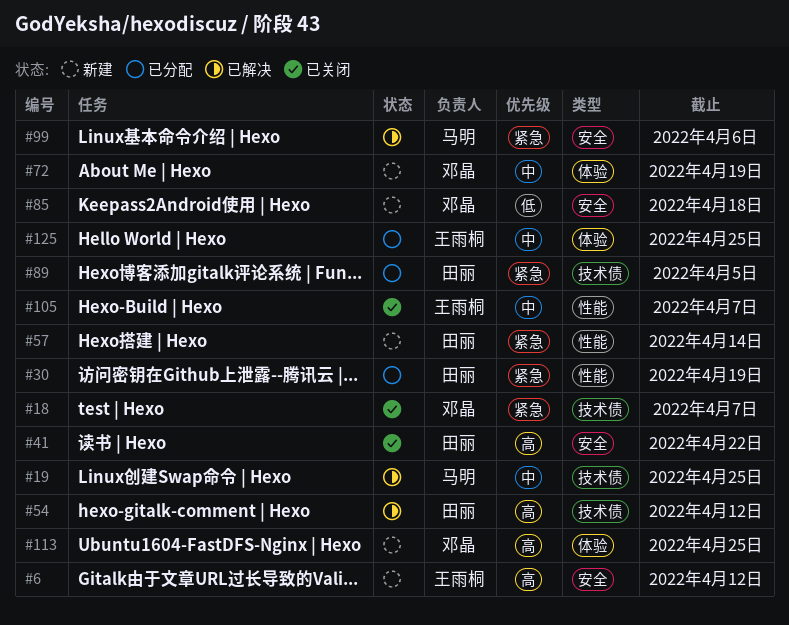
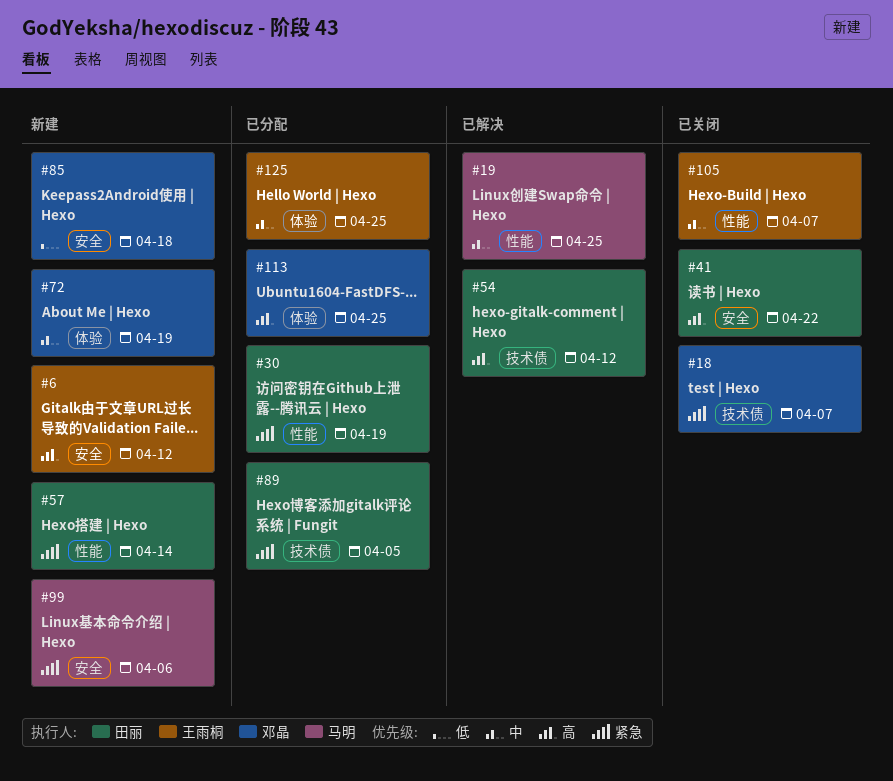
#19, label: 技术债 -> 性能
#99, status: 已解决 -> 新建
#113, status: 新建 -> 已分配

